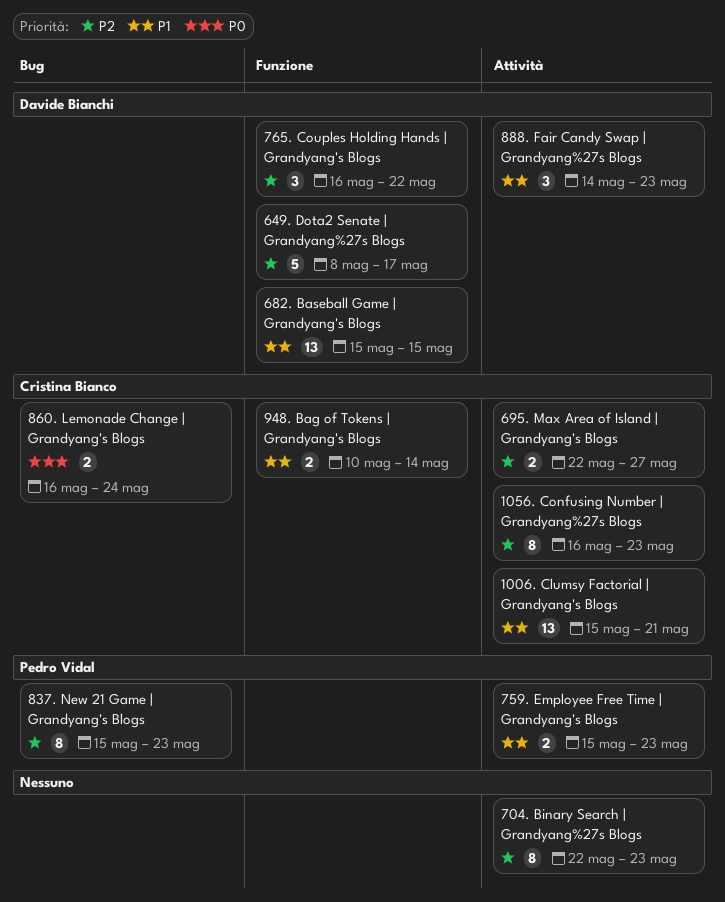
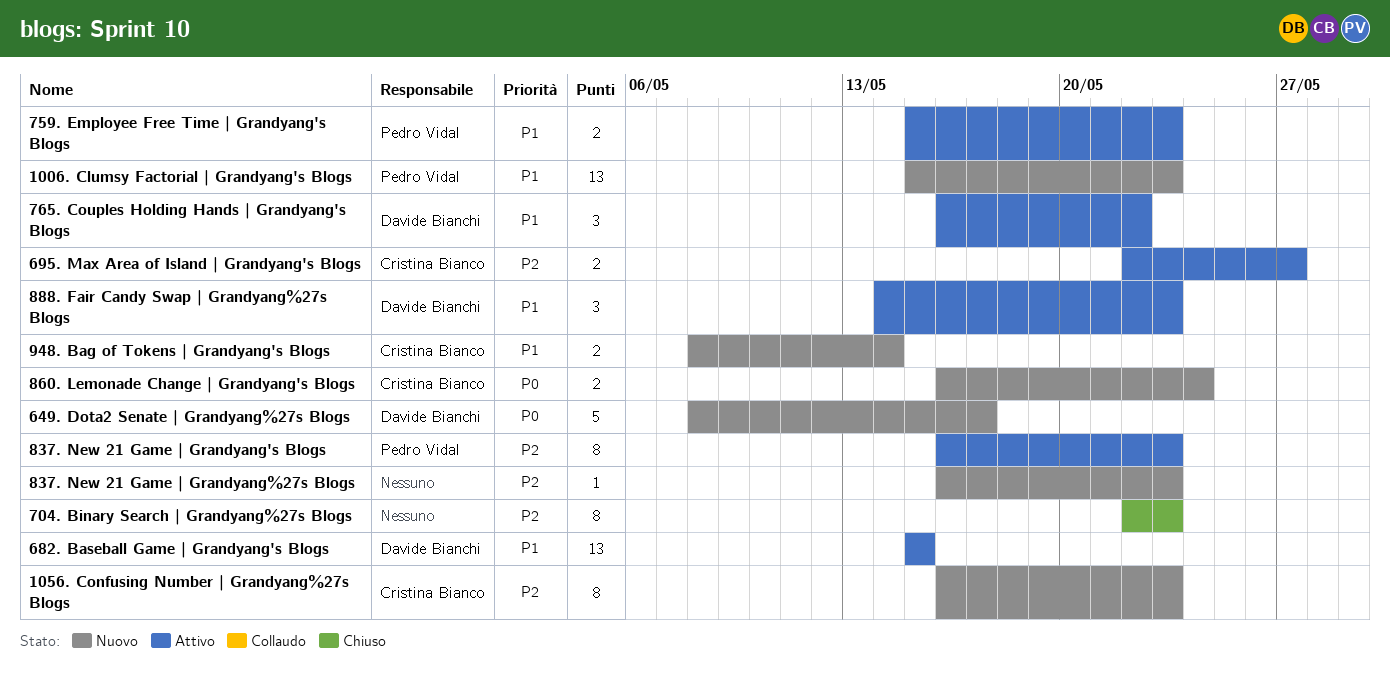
1006. Clumsy Factorial | Grandyang's Blogs, owner: Cristina Bianco -> Pedro Vidal
1006. Clumsy Factorial | Grandyang's Blogs, due: May 21 -> May 23
649. Dota2 Senate | Grandyang%27s Blogs, priority: P2 -> P0
765. Couples Holding Hands | Grandyang's Blogs, priority: P2 -> P1
837. New 21 Game | Grandyang%27s Blogs: none -> present
837. New 21 Game | Grandyang's Blogs, start: May 15 -> May 16
948. Bag of Tokens | Grandyang's Blogs, start: May 10 -> May 8

